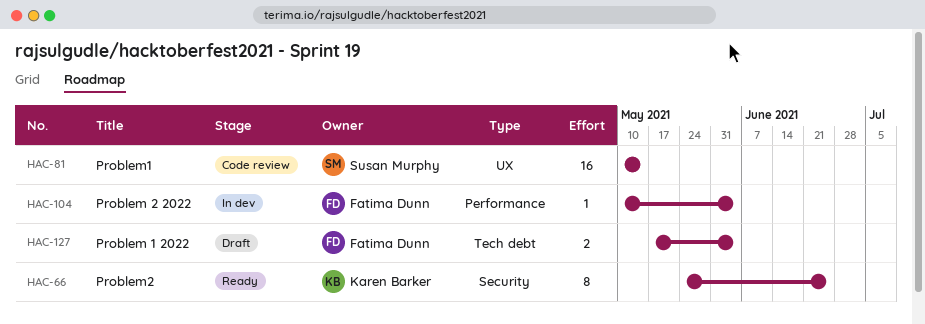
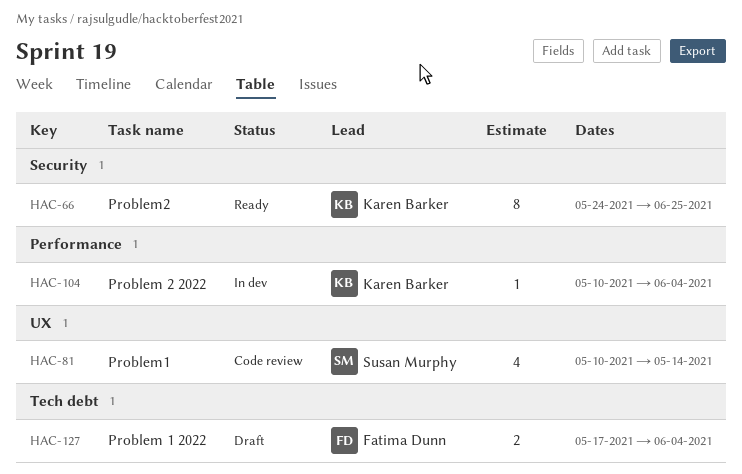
HAC-81, estimate: 16 -> 4
HAC-104, owner: Fatima Dunn -> Karen Barker

